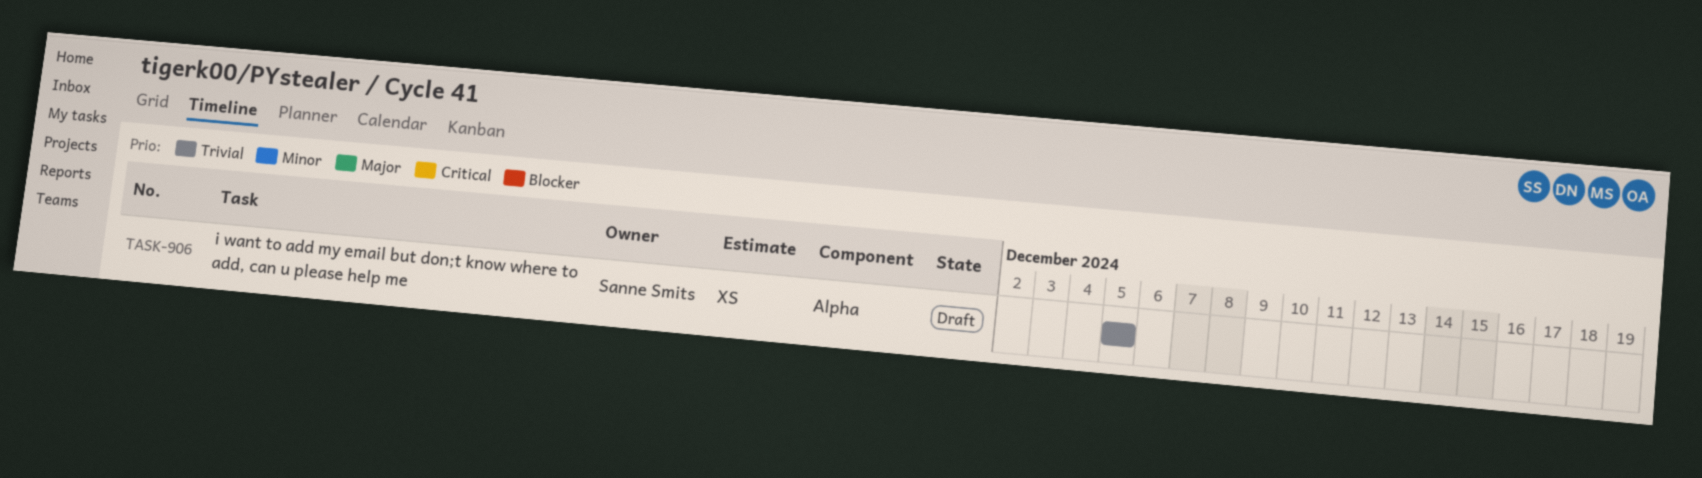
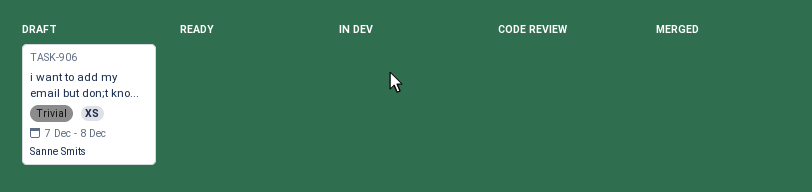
TASK-906, start: Dec 5 -> Dec 7
TASK-906, due: Dec 5 -> Dec 8

